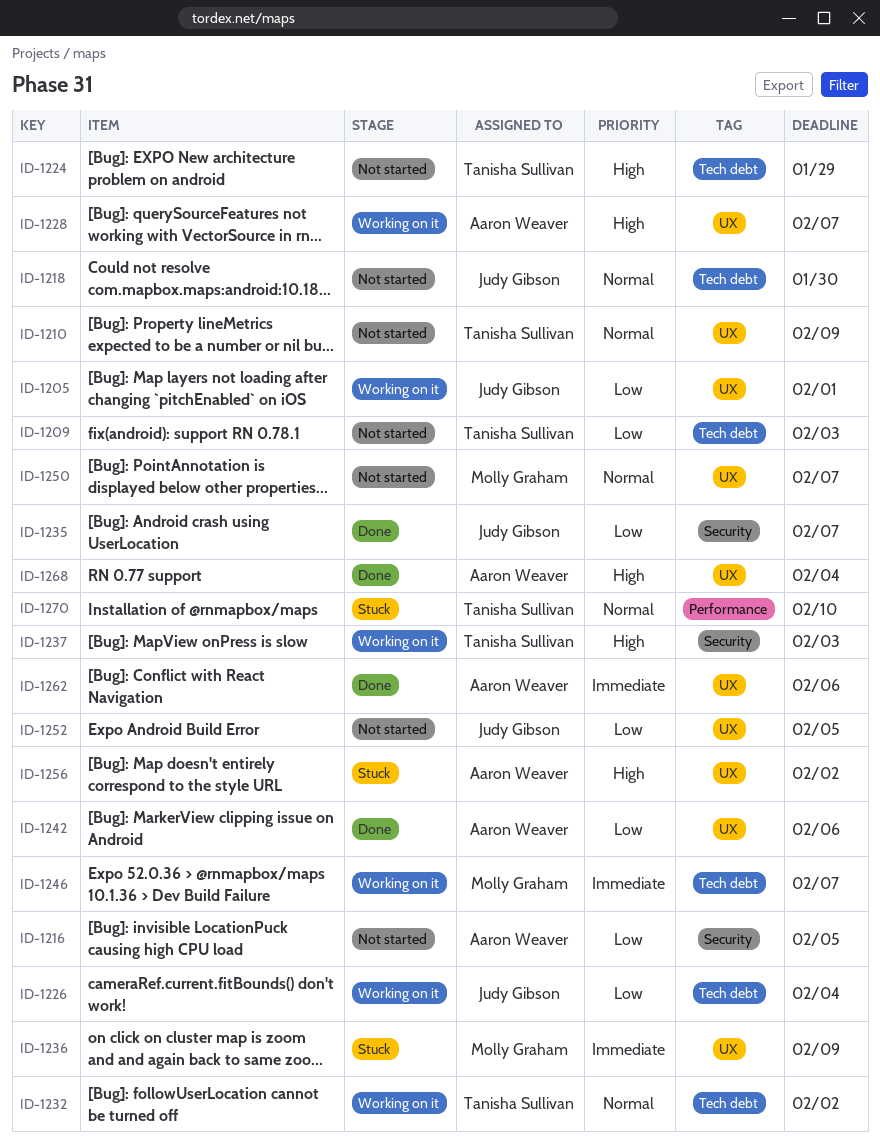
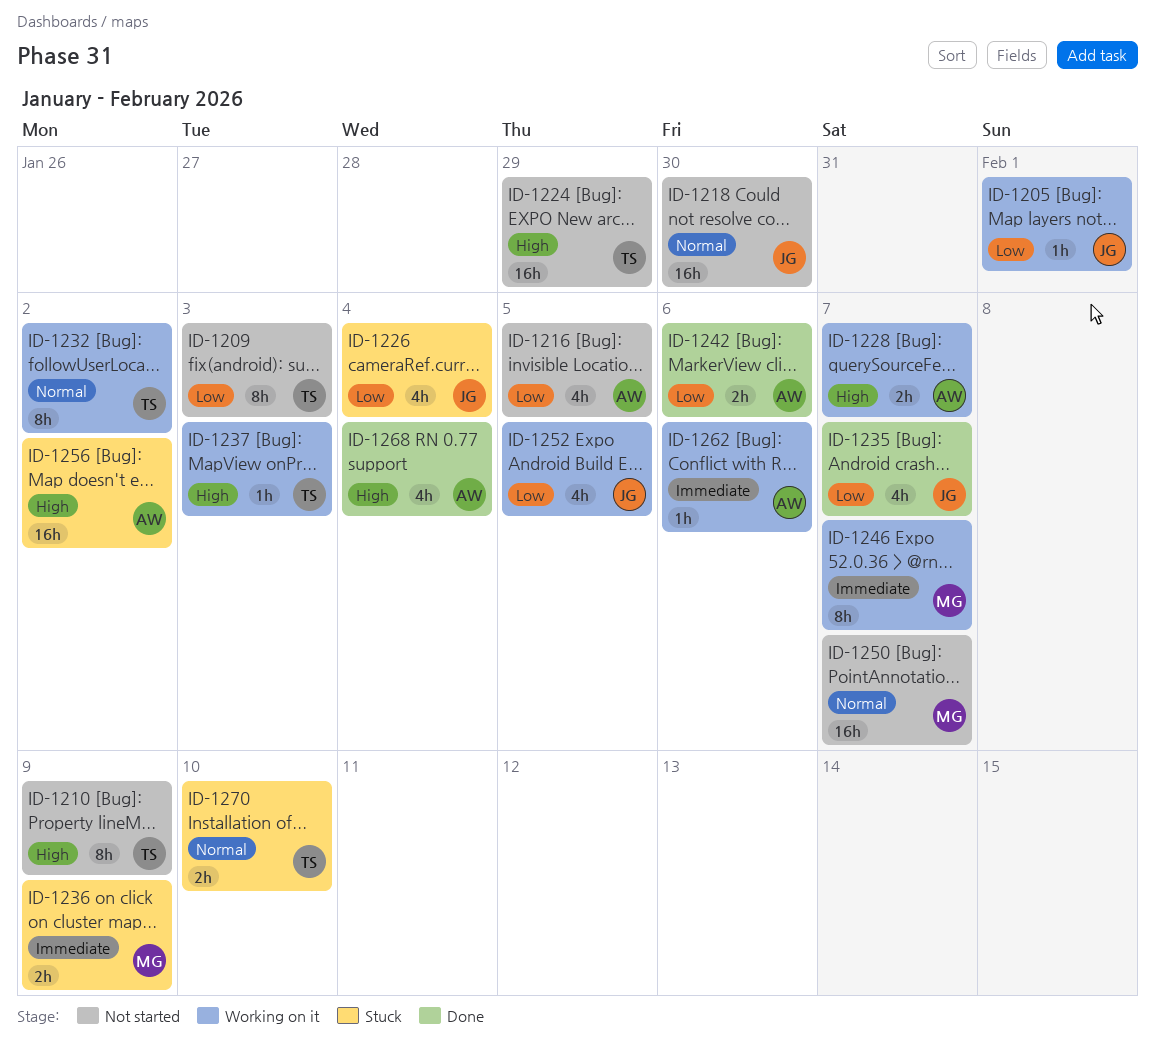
ID-1210, priority: Normal -> High
ID-1226, status: Working on it -> Stuck
ID-1252, status: Not started -> Working on it
ID-1262, status: Done -> Working on it

